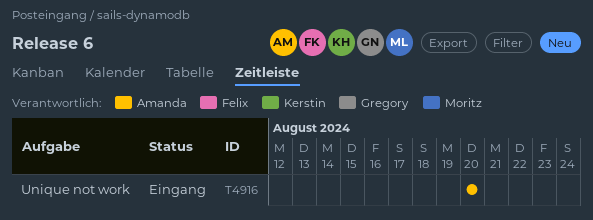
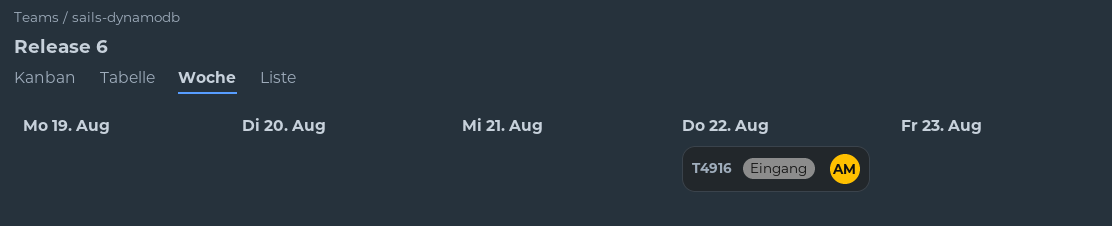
T4916, due: Aug 20 -> Aug 22

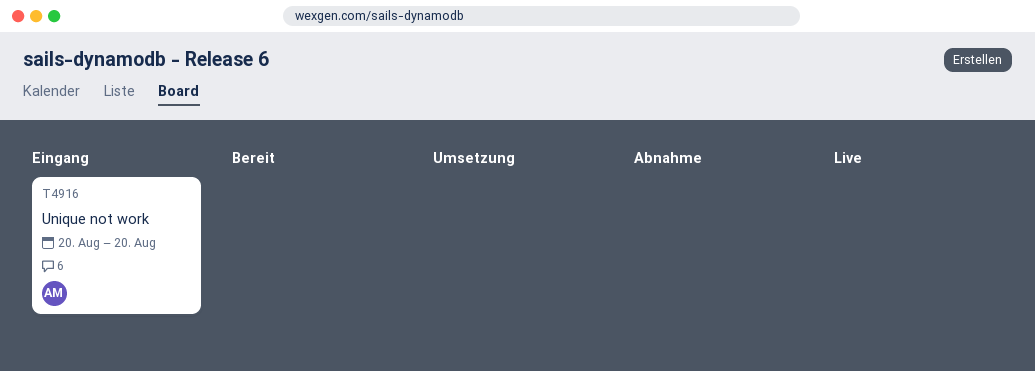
T4916, due: Aug 22 -> Aug 20

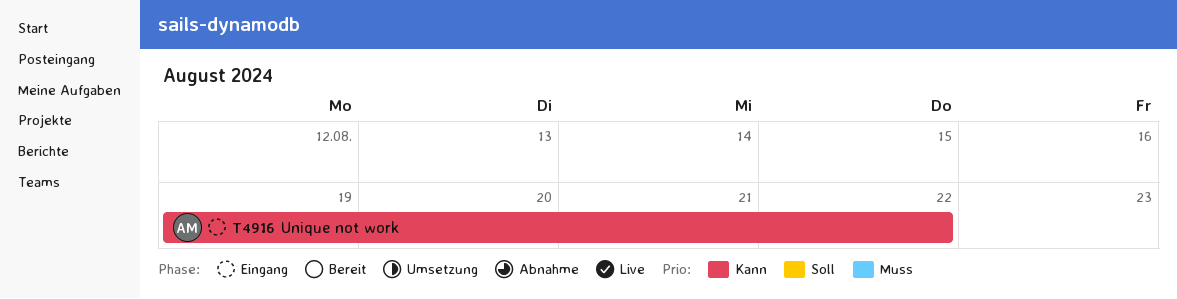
T4916, start: Aug 20 -> Aug 19
T4916, due: Aug 20 -> Aug 22

